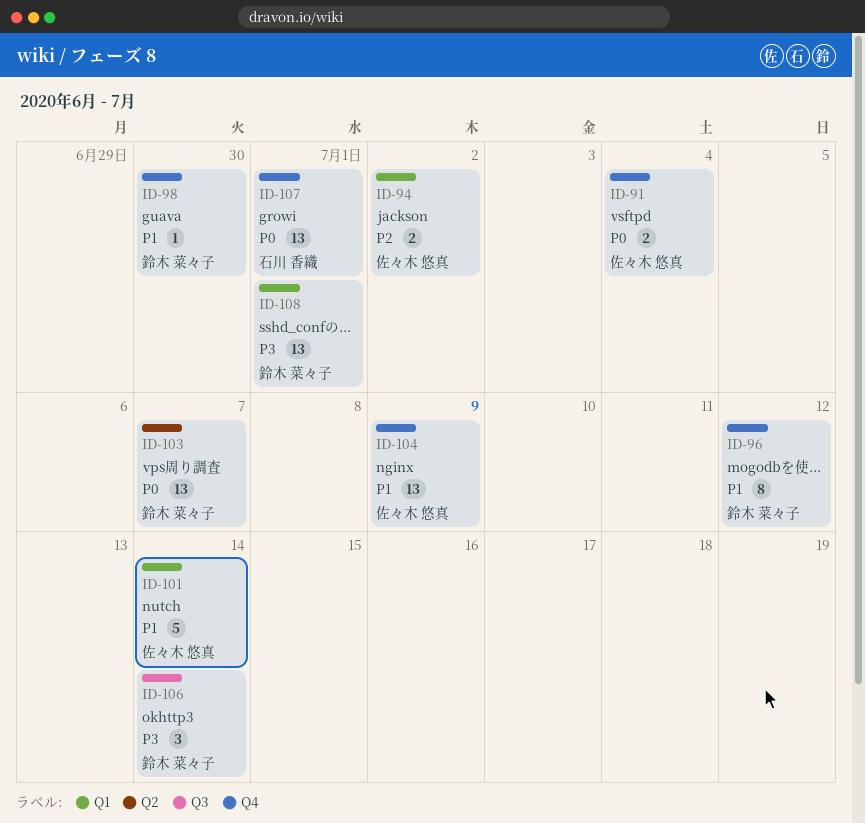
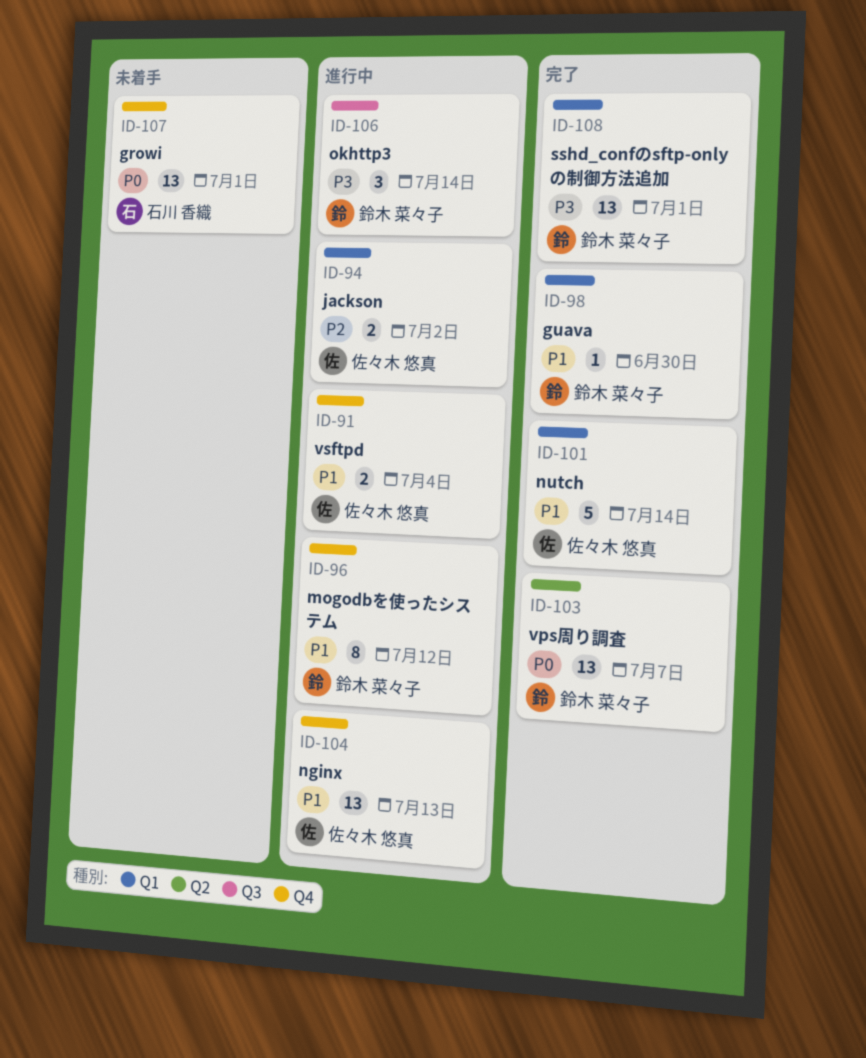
ID-91, priority: P0 -> P1
ID-98, label: Q4 -> Q1
ID-104, due: Jul 9 -> Jul 13

